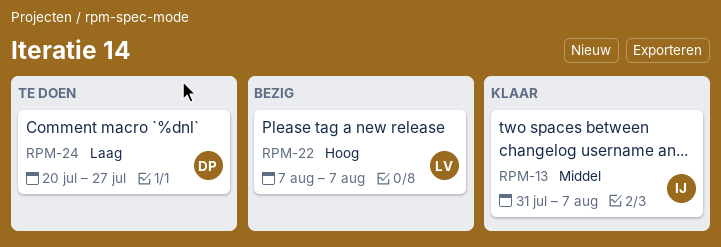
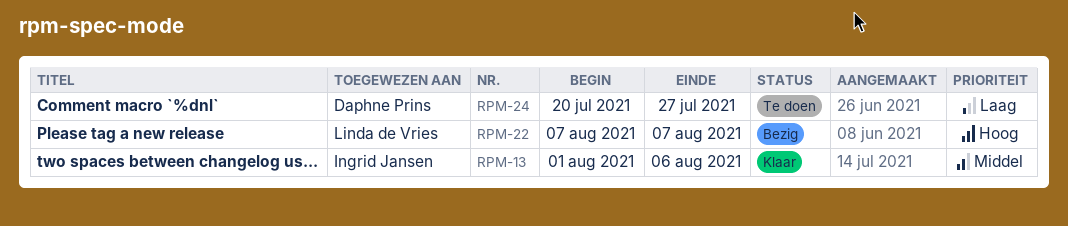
RPM-13, start: Jul 31 -> Aug 1
RPM-13, due: Aug 7 -> Aug 6

